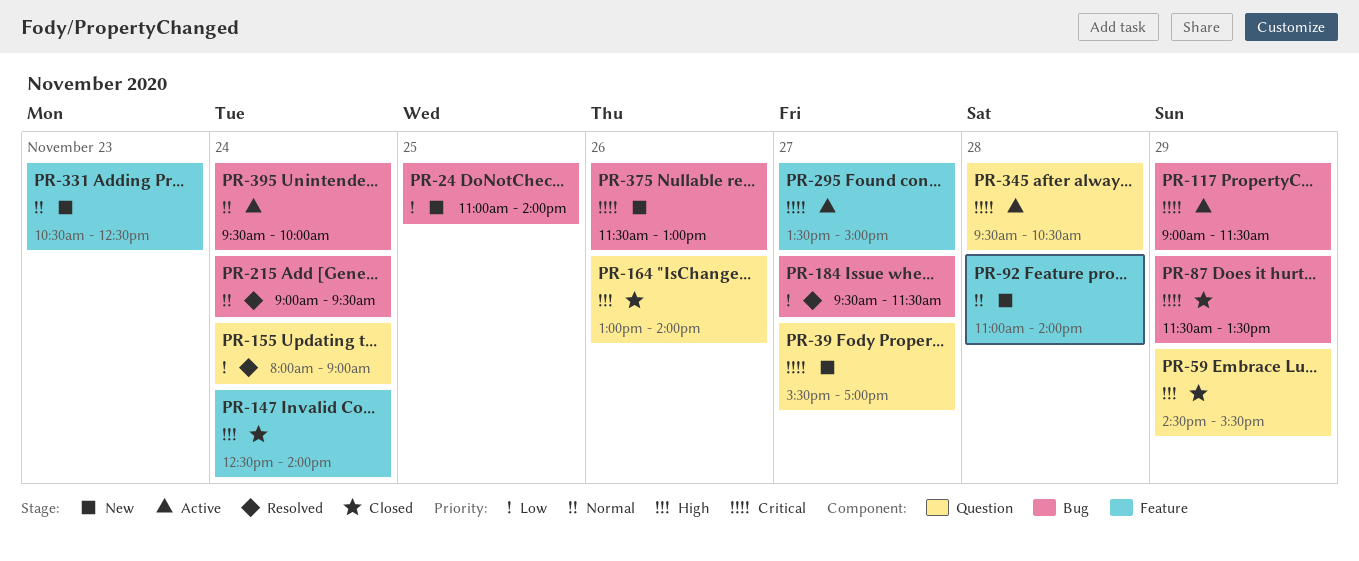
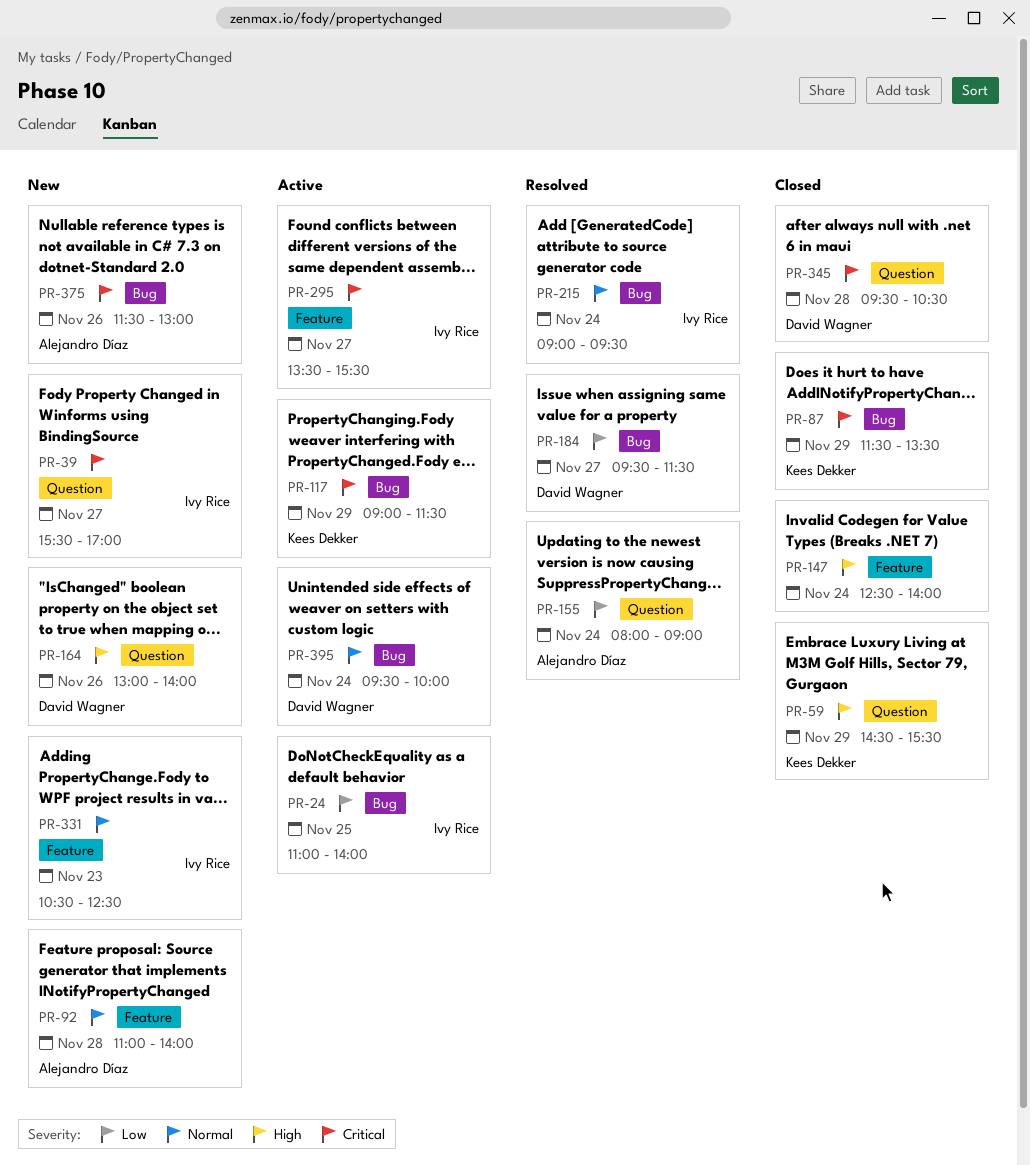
PR-24, status: New -> Active
PR-164, status: Closed -> New
PR-295, ends: 15:00 -> 15:30
PR-345, status: Active -> Closed

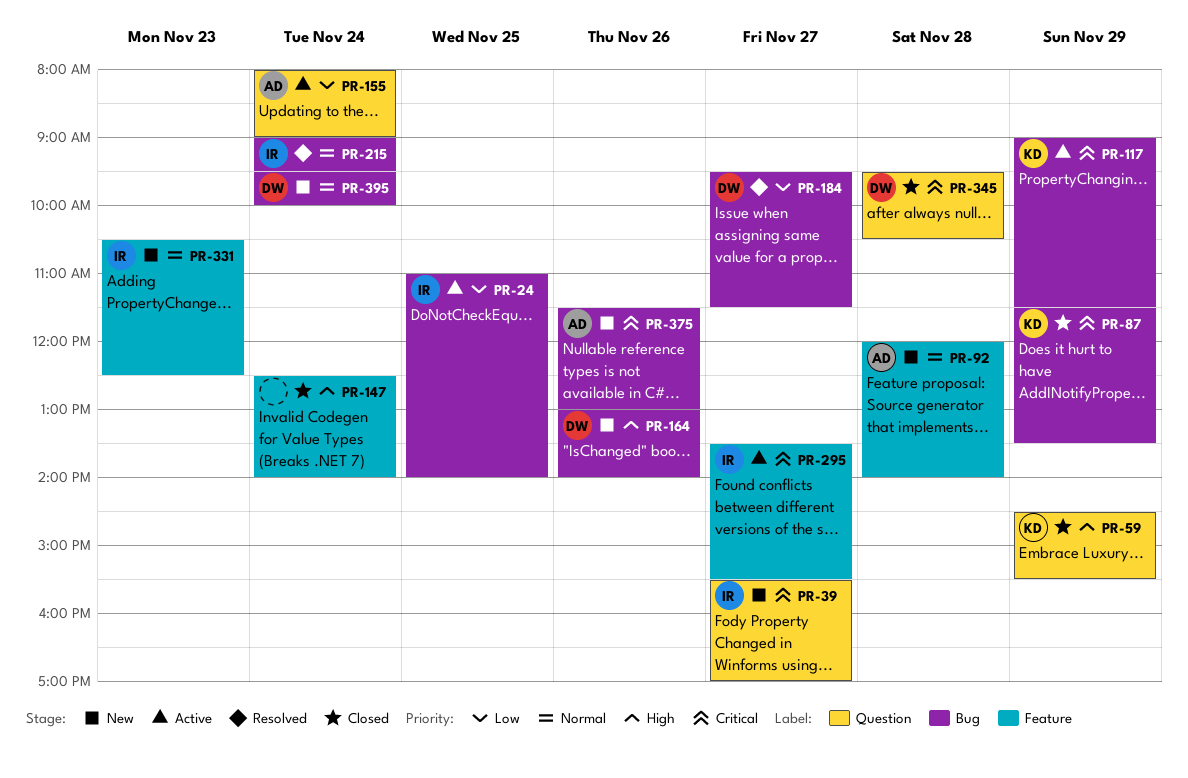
PR-92, begins: 11:00 -> 12:00
PR-155, status: Resolved -> Active
PR-164, label: Question -> Bug
PR-395, status: Active -> New

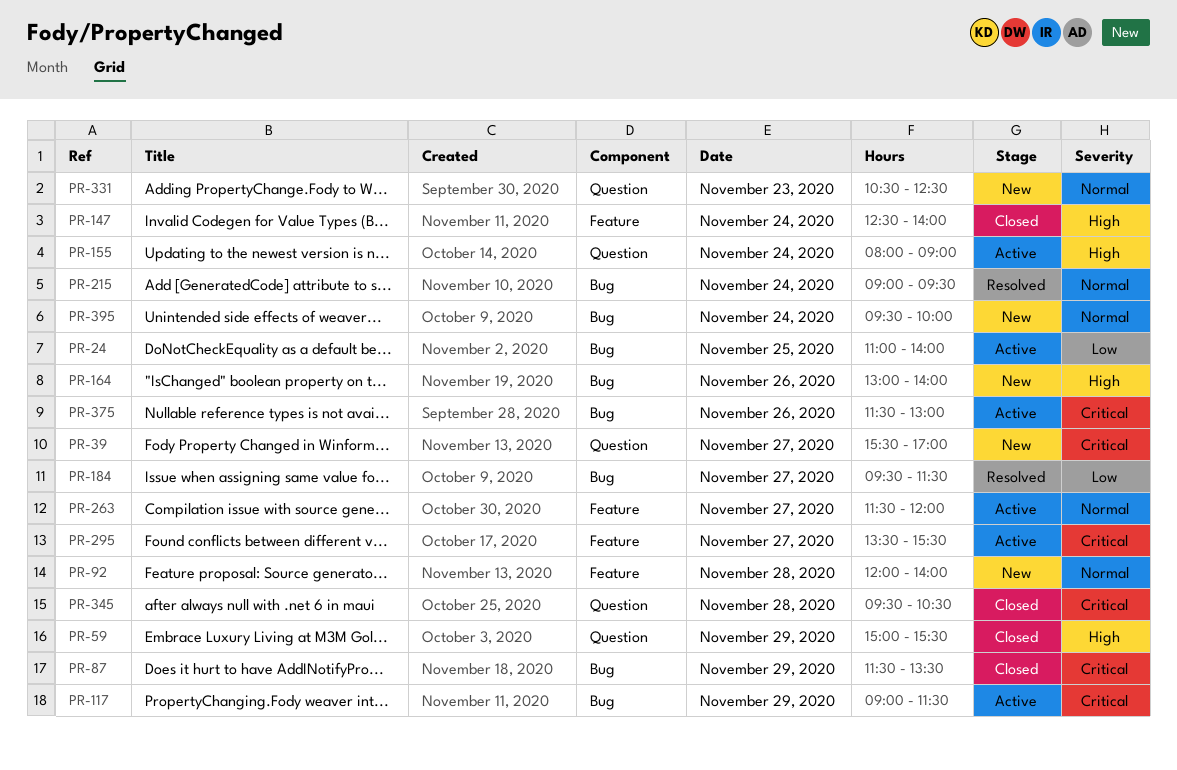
PR-59, begins: 14:30 -> 15:00
PR-155, priority: Low -> High
PR-263: none -> present
PR-331, label: Feature -> Question
PR-375, status: New -> Active

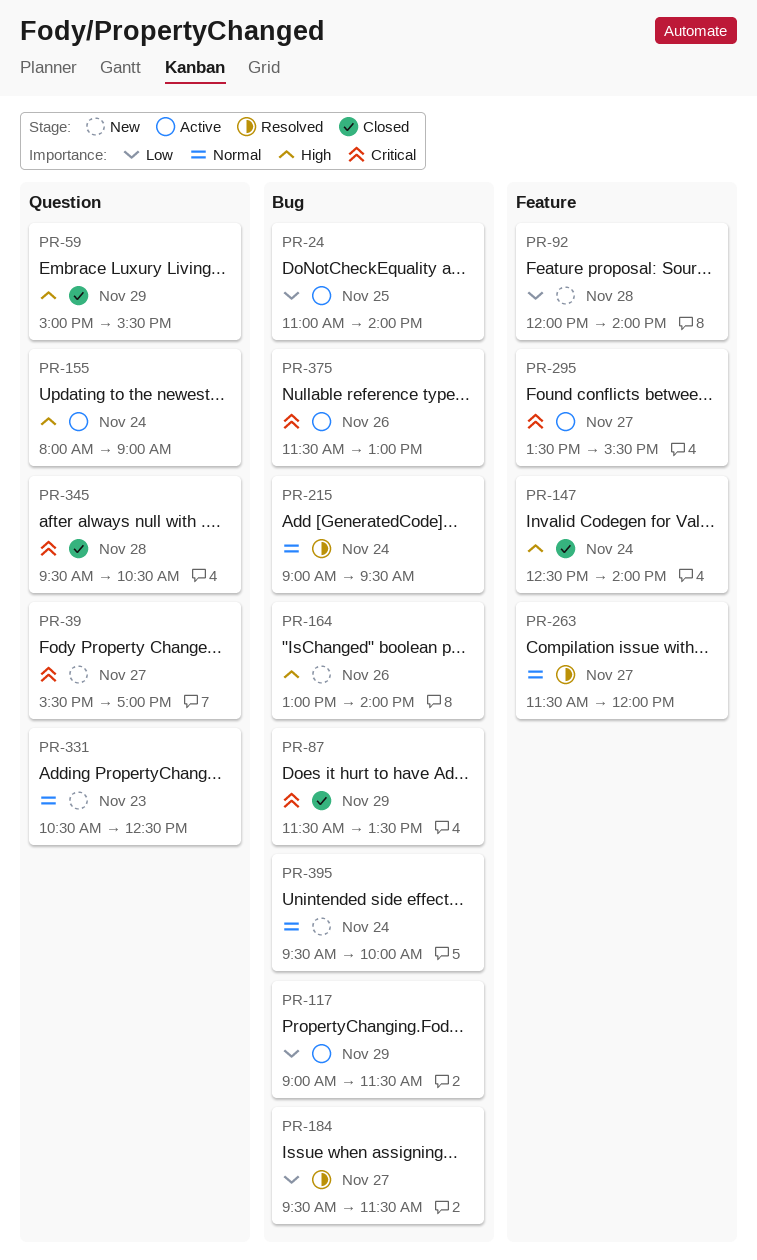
PR-92, priority: Normal -> Low
PR-117, priority: Critical -> Low
PR-263, status: Active -> Resolved

